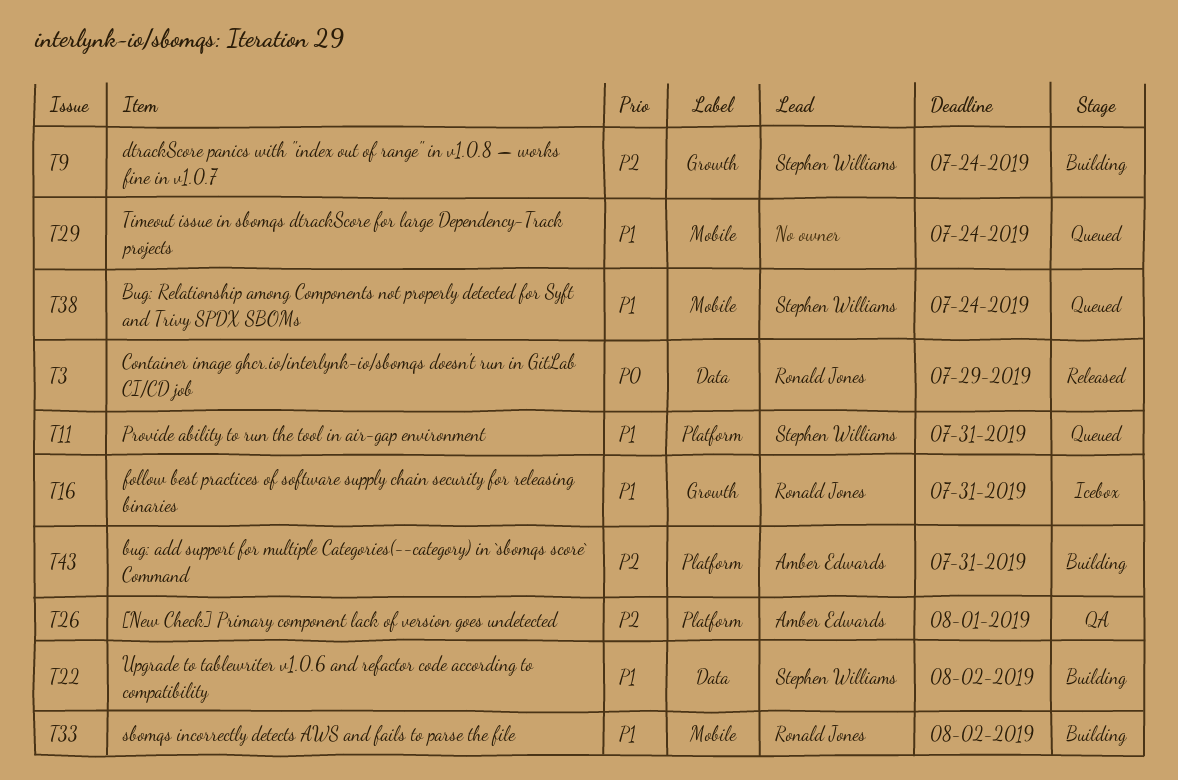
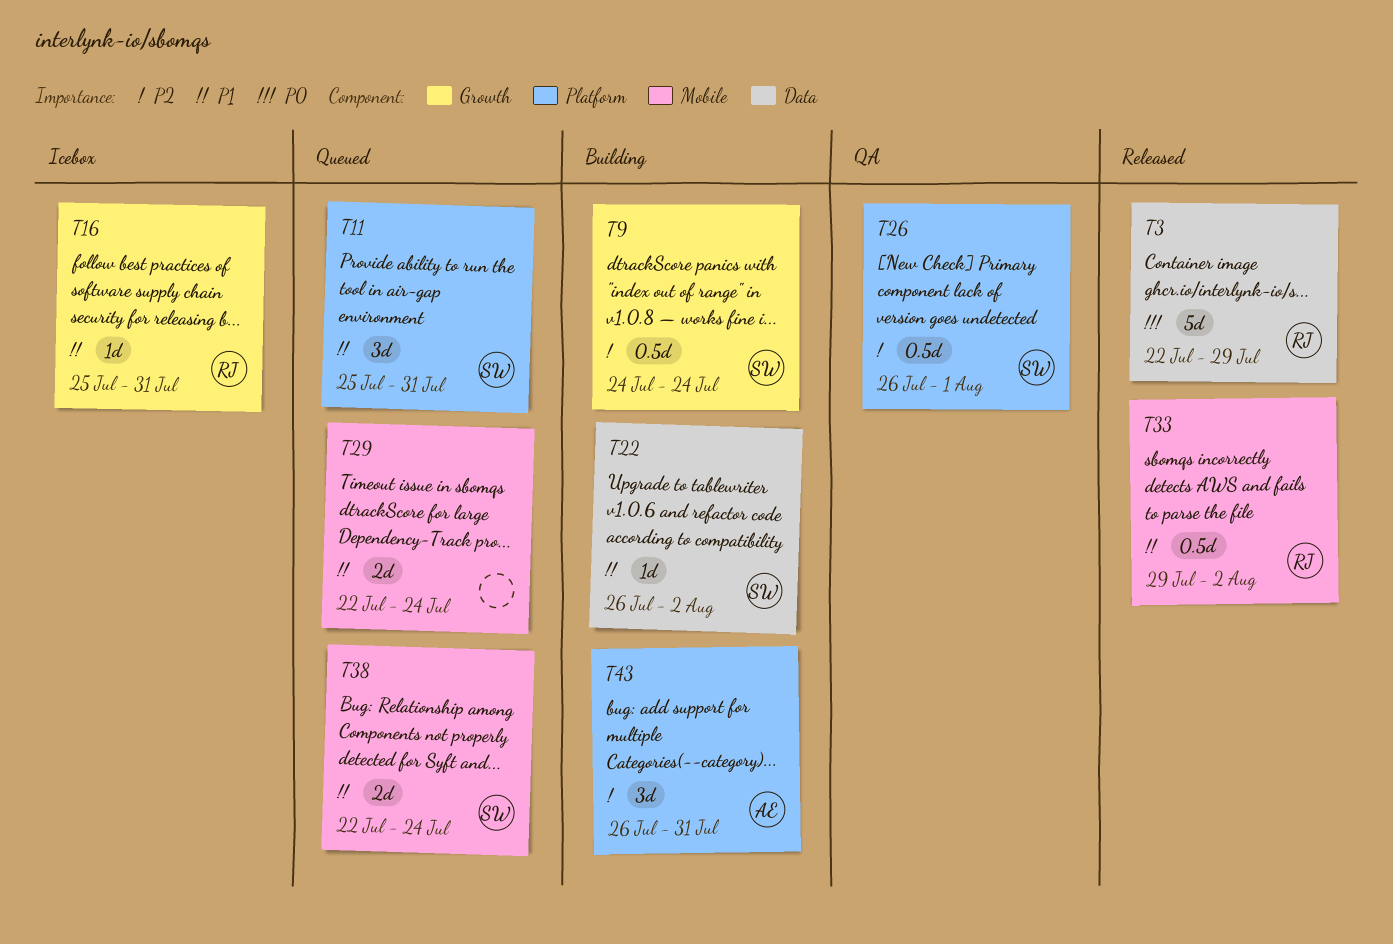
T26, owner: Amber Edwards -> Stephen Williams
T33, status: Building -> Released

